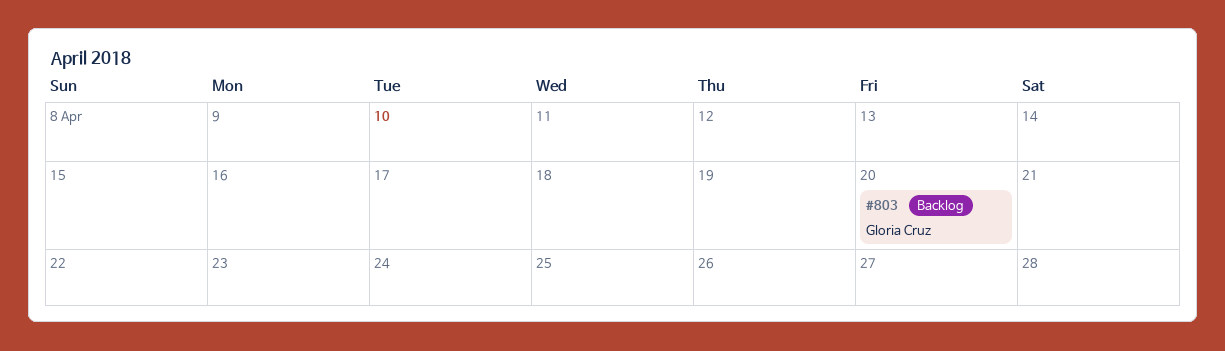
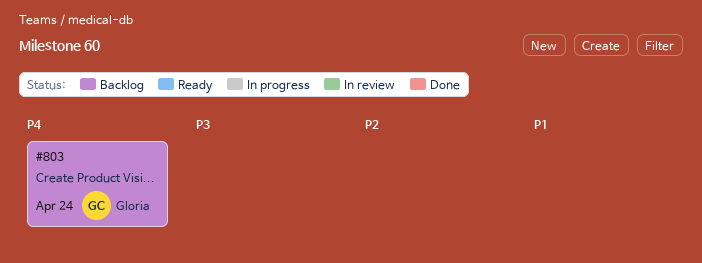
#803, due: Apr 20 -> Apr 24

